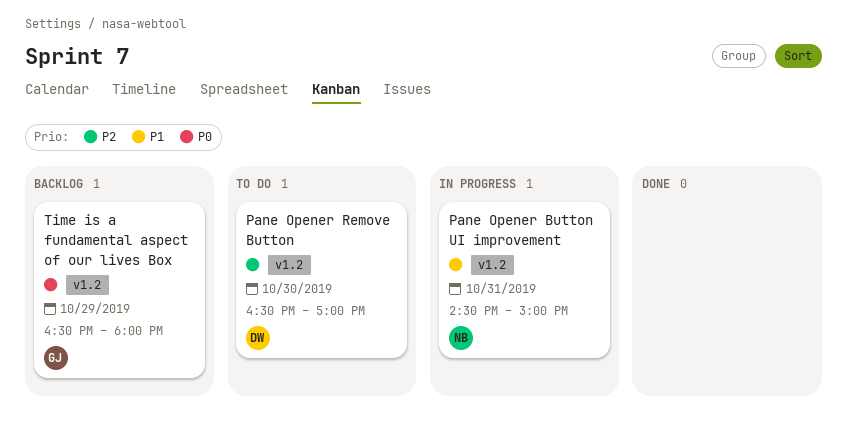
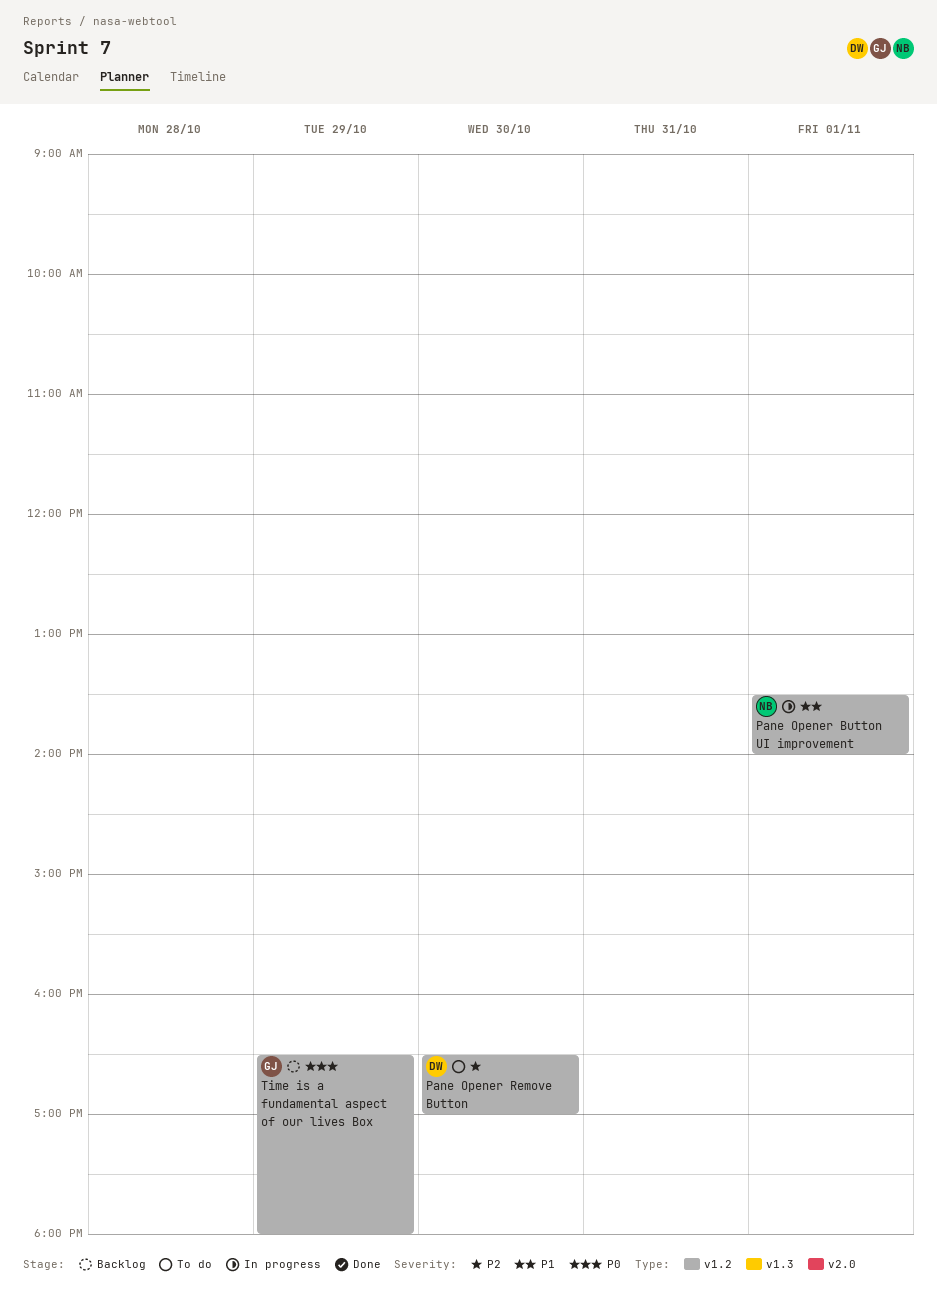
Pane Opener Button UI improvement, day: Oct 31 -> Nov 1
Pane Opener Button UI improvement, begins: 14:30 -> 13:30
Pane Opener Button UI improvement, ends: 15:00 -> 14:00

